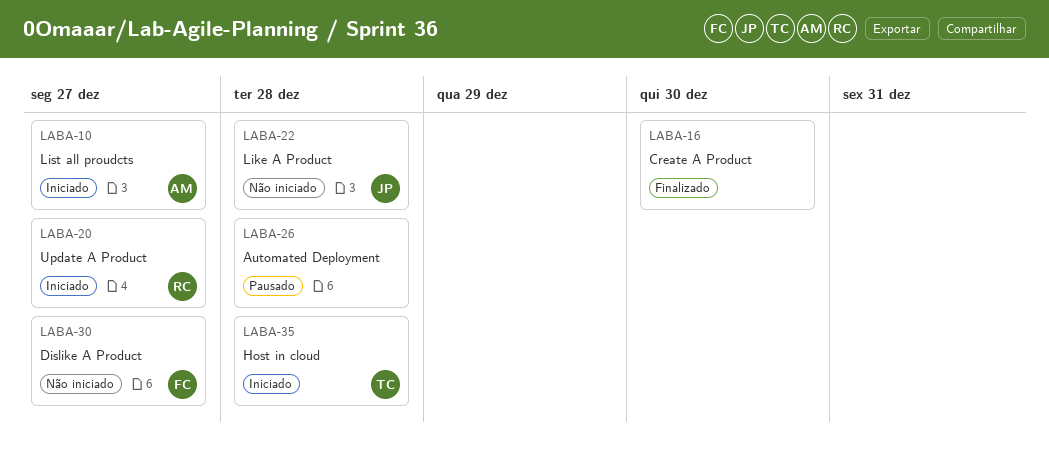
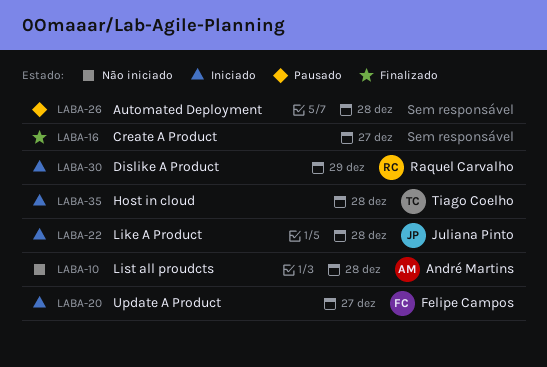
LABA-10, status: Iniciado -> Não iniciado
LABA-10, due: Dec 27 -> Dec 28
LABA-16, due: Dec 30 -> Dec 27
LABA-20, owner: Raquel Carvalho -> Felipe Campos
LABA-22, status: Não iniciado -> Iniciado
LABA-30, status: Não iniciado -> Iniciado
LABA-30, owner: Felipe Campos -> Raquel Carvalho
LABA-30, due: Dec 27 -> Dec 29

